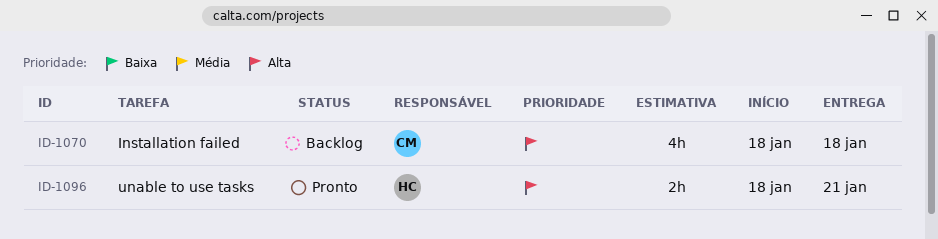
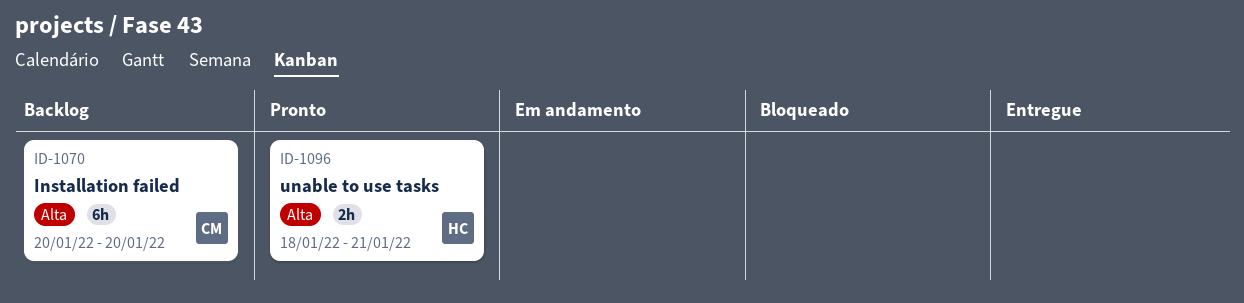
ID-1070, estimate: 4h -> 6h
ID-1070, start: Jan 18 -> Jan 20
ID-1070, due: Jan 18 -> Jan 20

